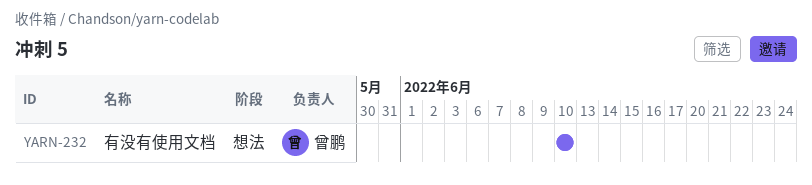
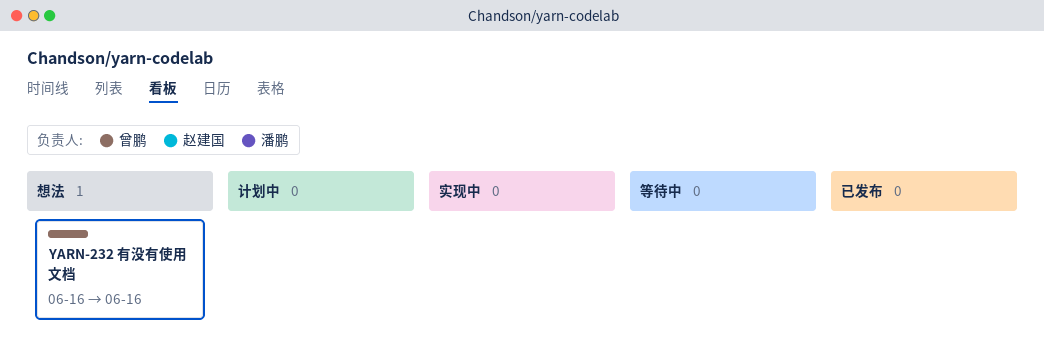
YARN-232, start: Jun 10 -> Jun 16
YARN-232, due: Jun 10 -> Jun 16

